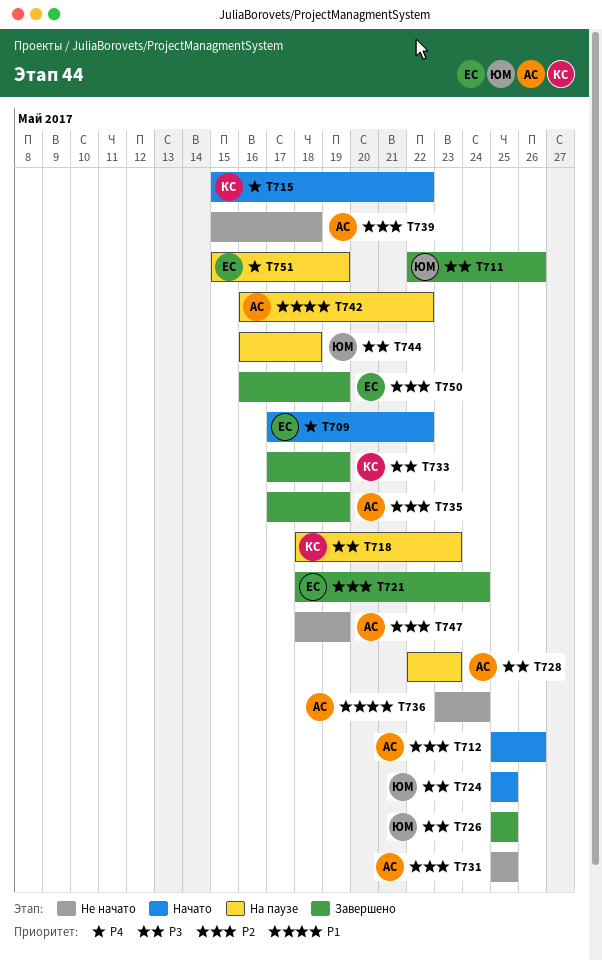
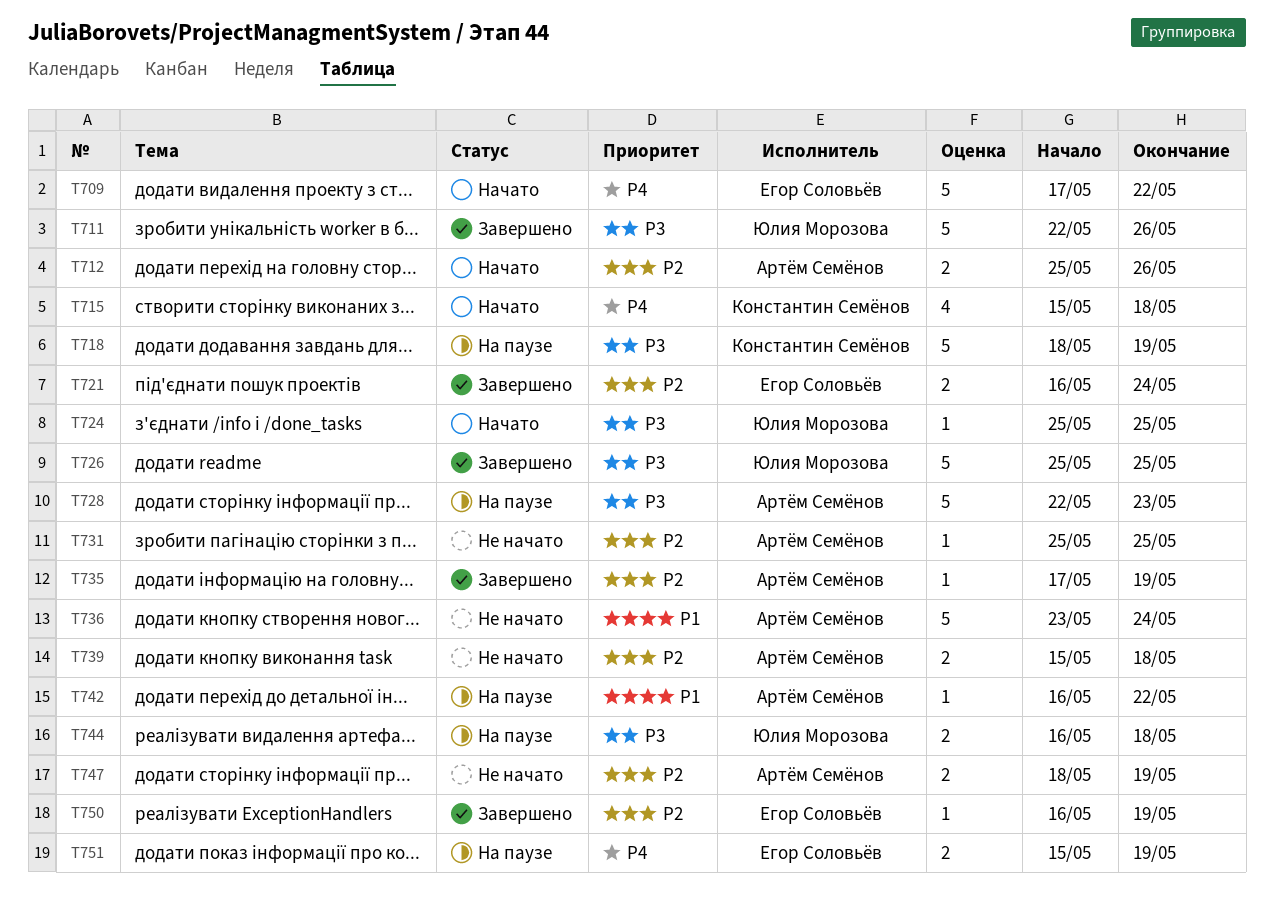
T715, due: May 22 -> May 18
T718, due: May 23 -> May 19
T721, start: May 18 -> May 16
T733: present -> none

